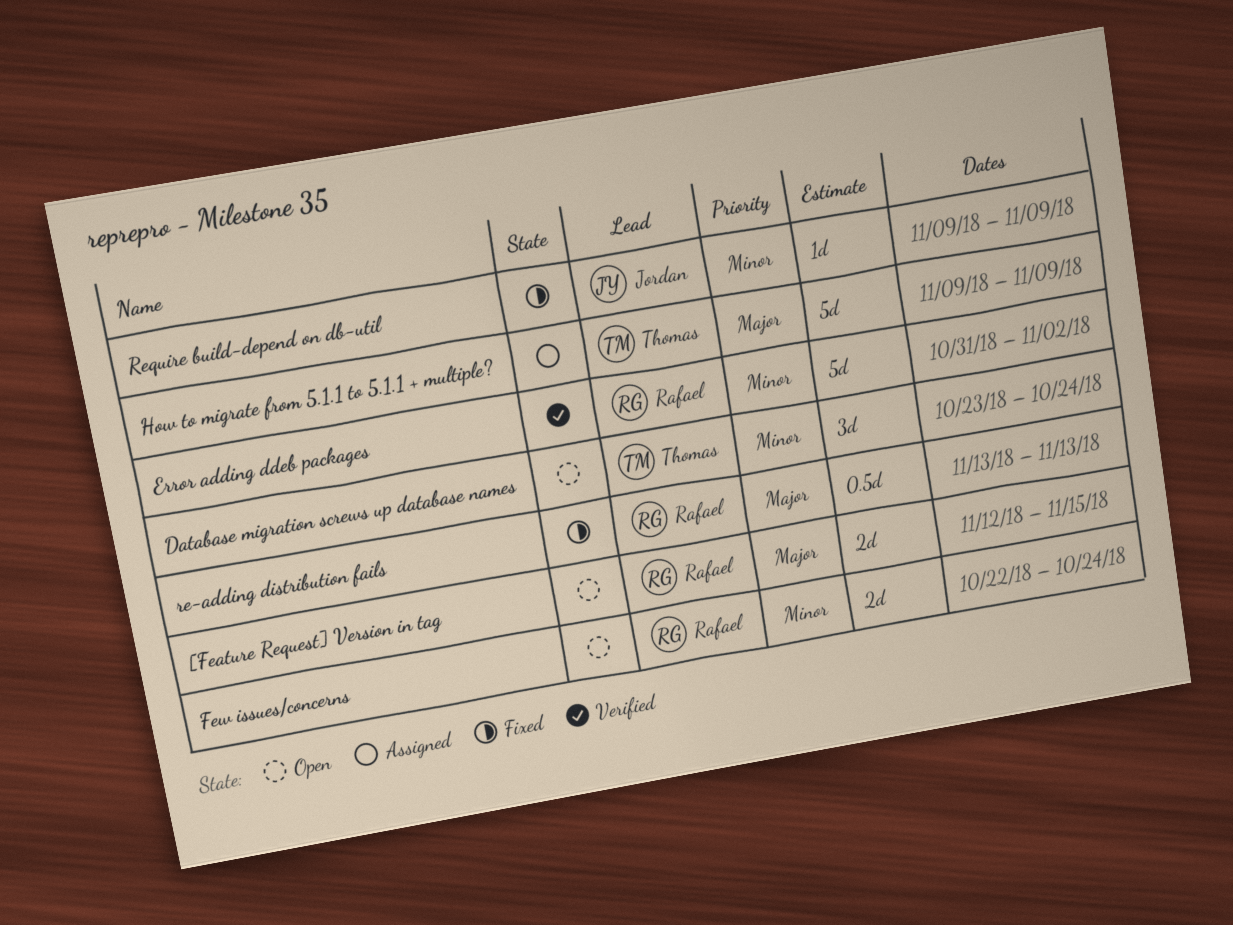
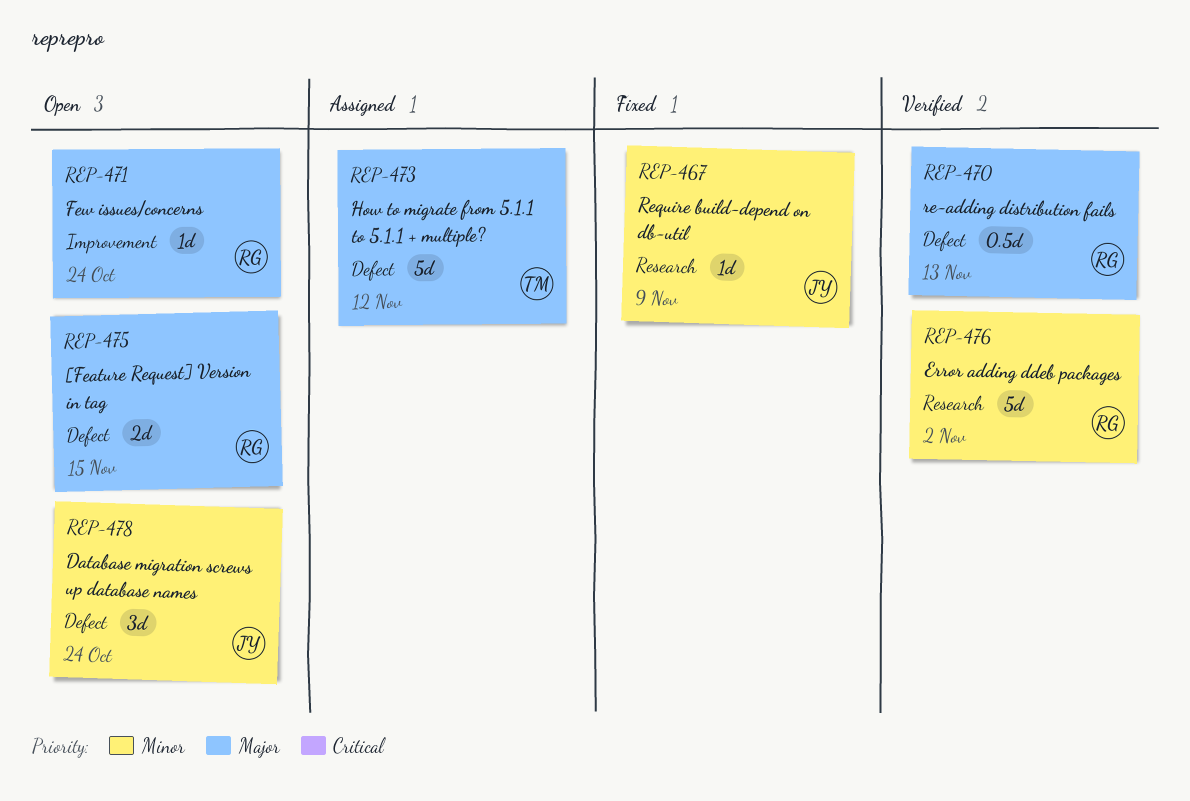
Database migration screws up database names, owner: Thomas -> Jordan
Few issues/concerns, priority: Minor -> Major
Few issues/concerns, estimate: 2d -> 1d
How to migrate from 5.1.1 to 5.1.1 + multiple?, due: Nov 9 -> Nov 12
re-adding distribution fails, status: Fixed -> Verified

